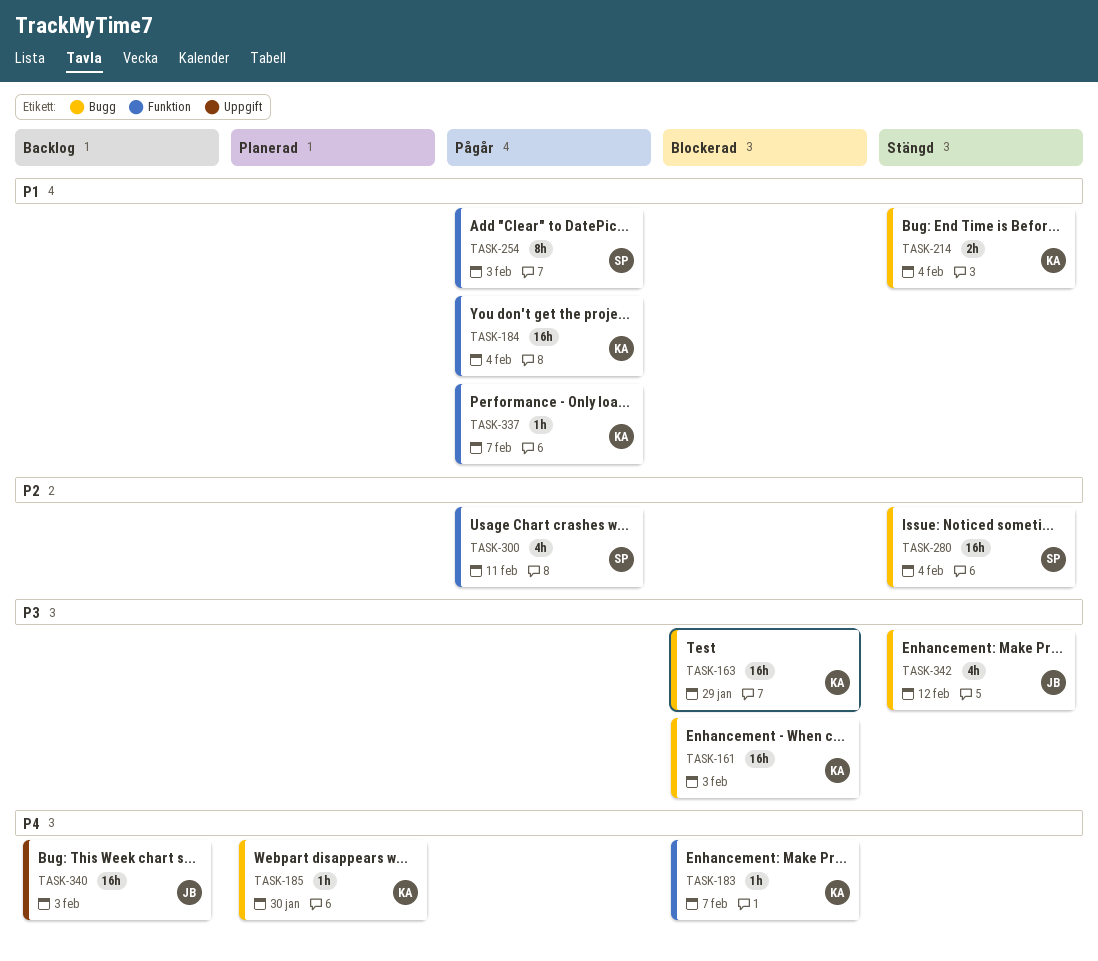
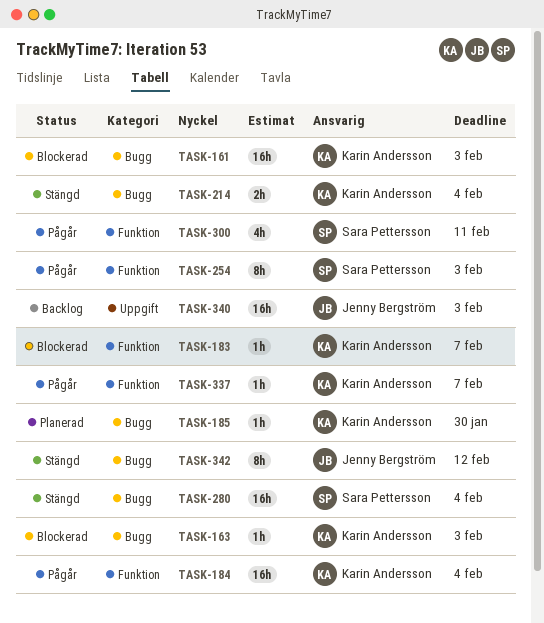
TASK-163, estimate: 16h -> 1h
TASK-163, due: Jan 29 -> Feb 3
TASK-342, estimate: 4h -> 8h

